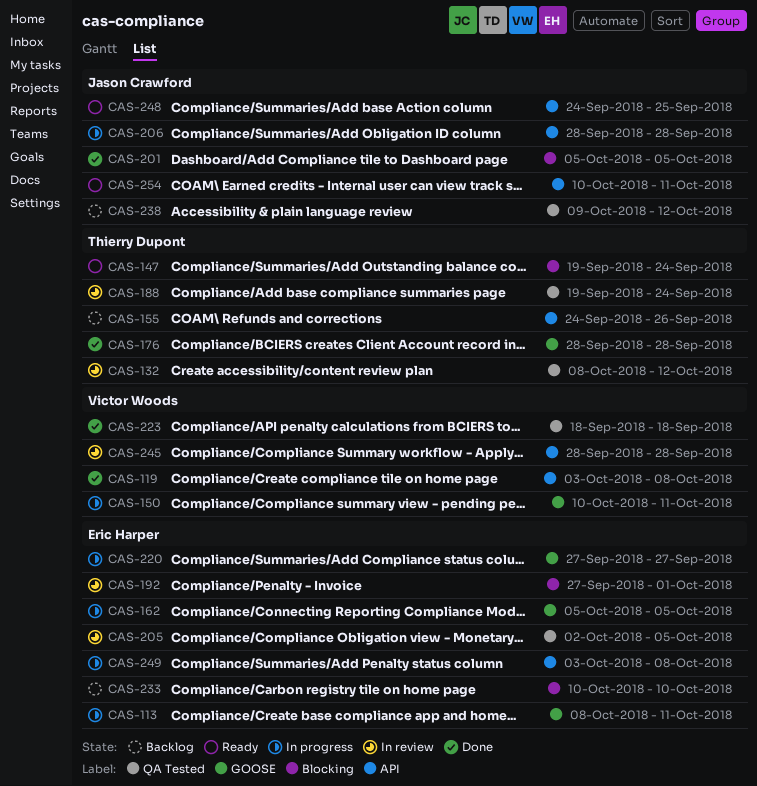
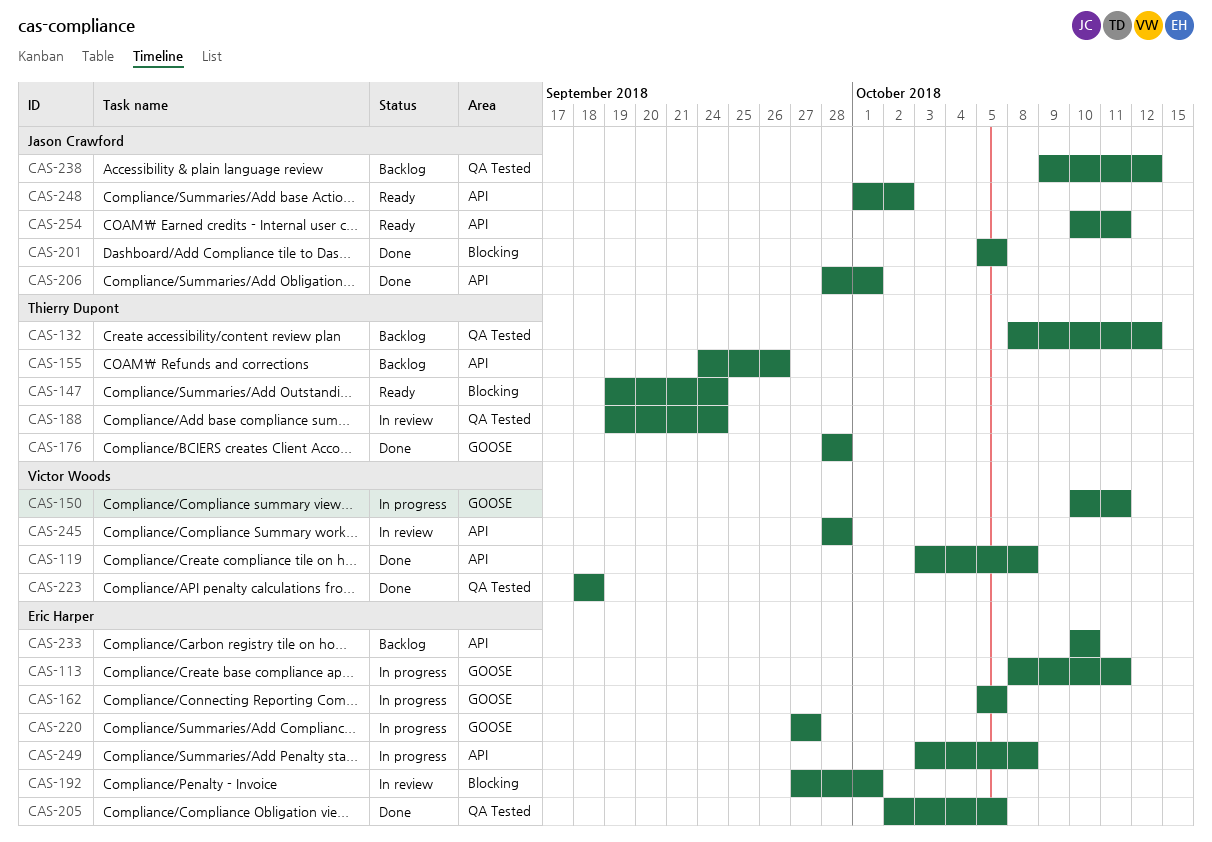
CAS-132, status: In review -> Backlog
CAS-205, status: In review -> Done
CAS-206, status: In progress -> Done
CAS-206, due: Sep 28 -> Oct 1
CAS-233, label: Blocking -> API
CAS-248, start: Sep 24 -> Oct 1
CAS-248, due: Sep 25 -> Oct 2

